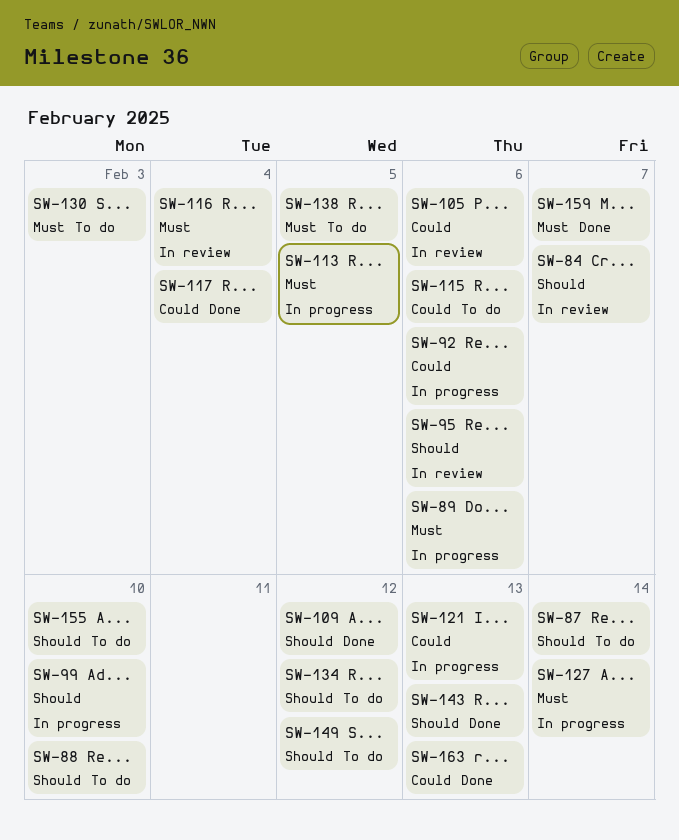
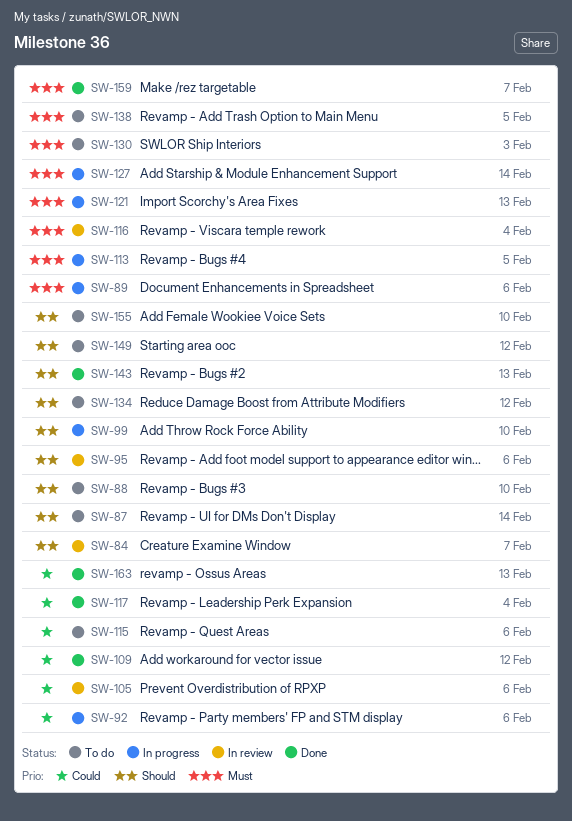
SW-109, priority: Should -> Could
SW-121, priority: Could -> Must

